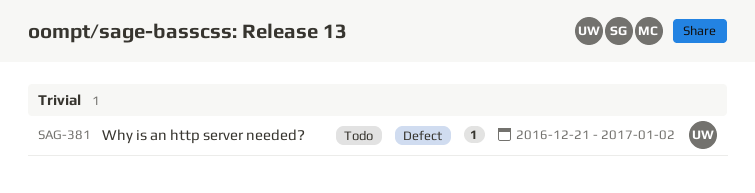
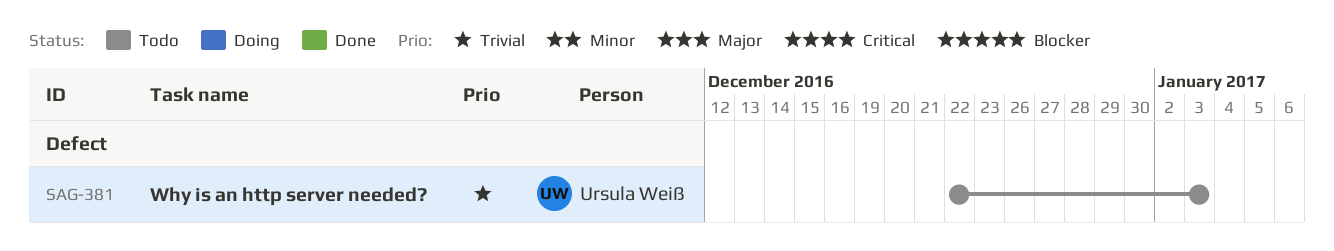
SAG-381, start: Dec 21 -> Dec 22
SAG-381, due: Jan 2 -> Jan 3

